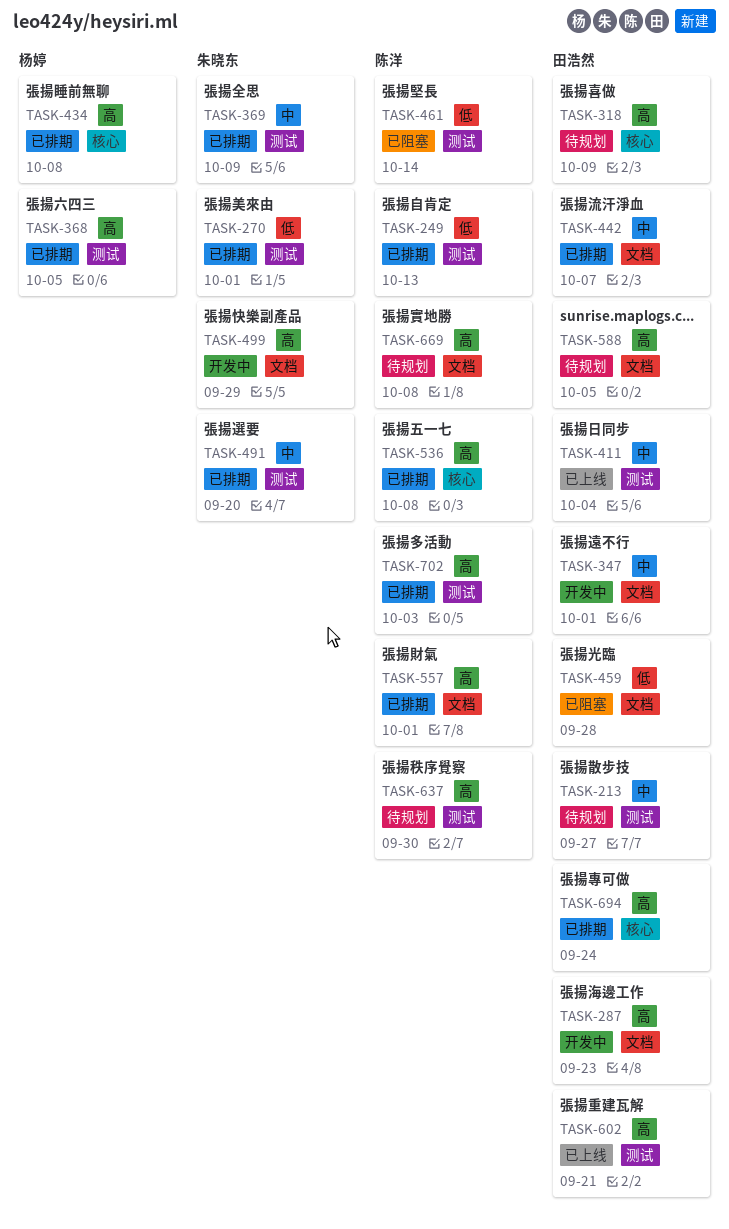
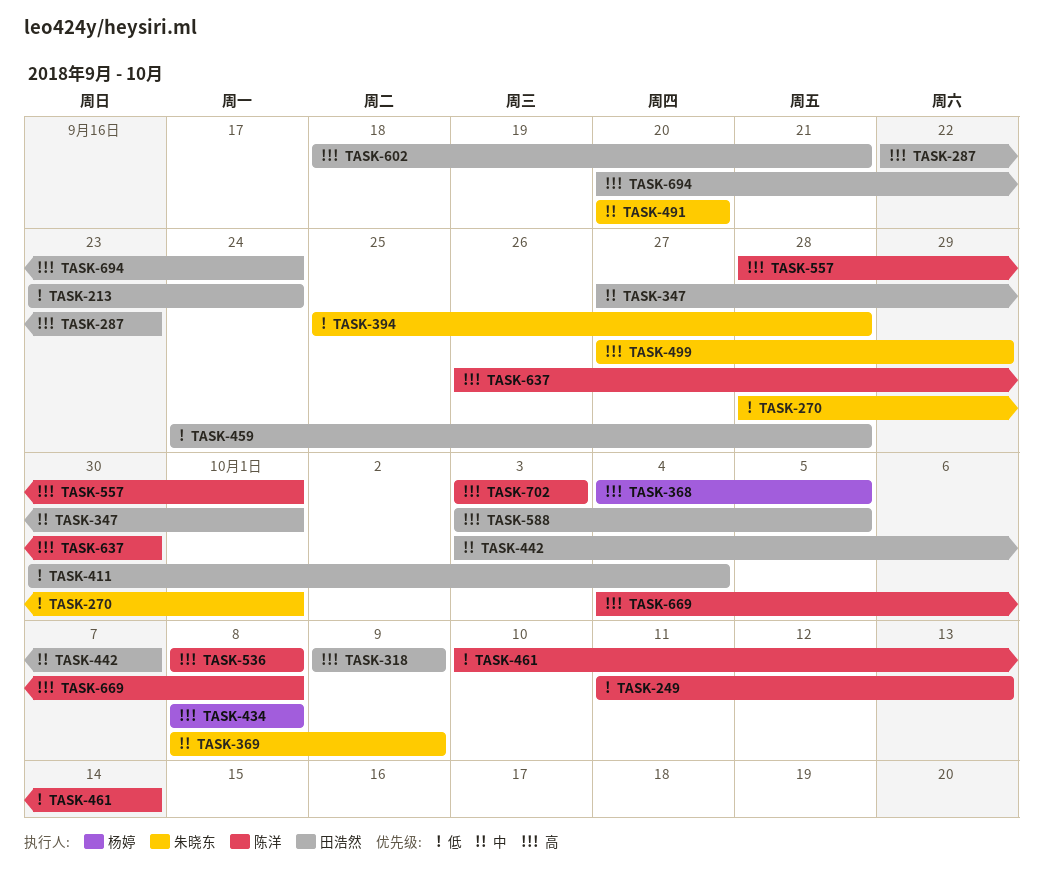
TASK-213, priority: 中 -> 低
TASK-213, due: Sep 27 -> Sep 24
TASK-394: none -> present
TASK-411, priority: 中 -> 低

